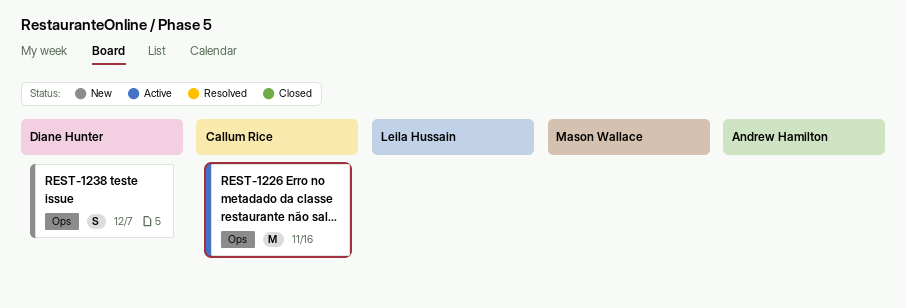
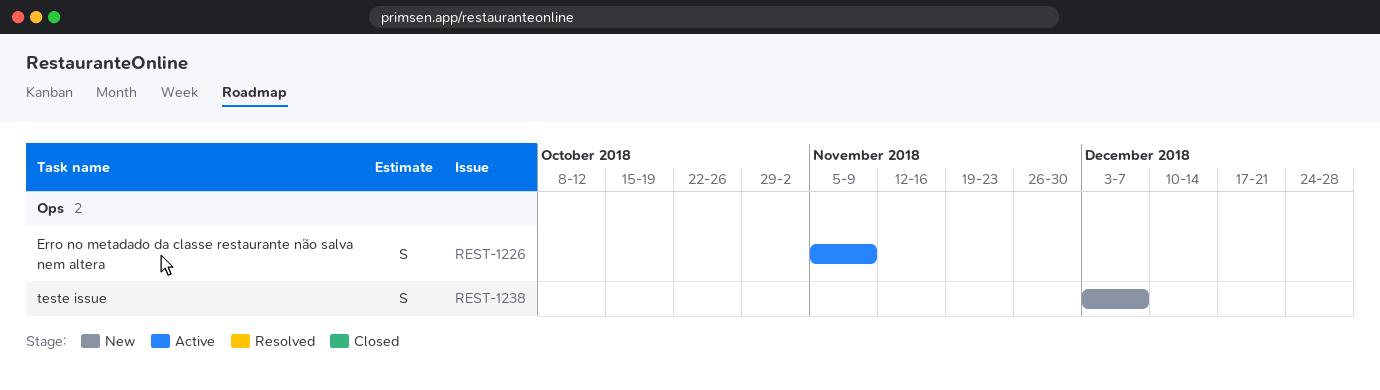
REST-1226, estimate: M -> S
REST-1226, due: Nov 16 -> Nov 9

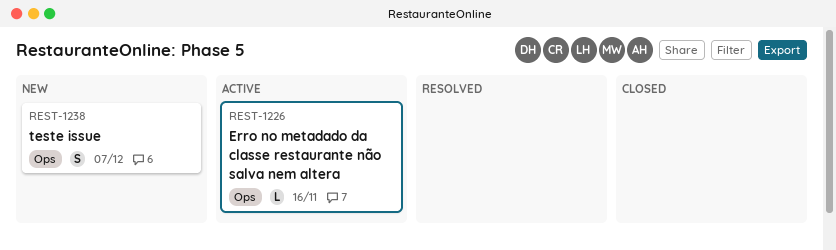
REST-1226, estimate: S -> L
REST-1226, due: Nov 9 -> Nov 16

